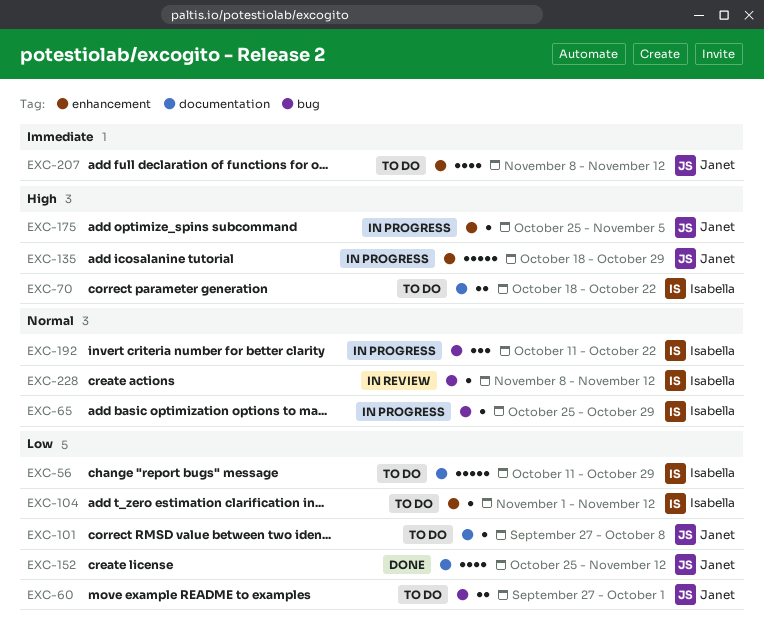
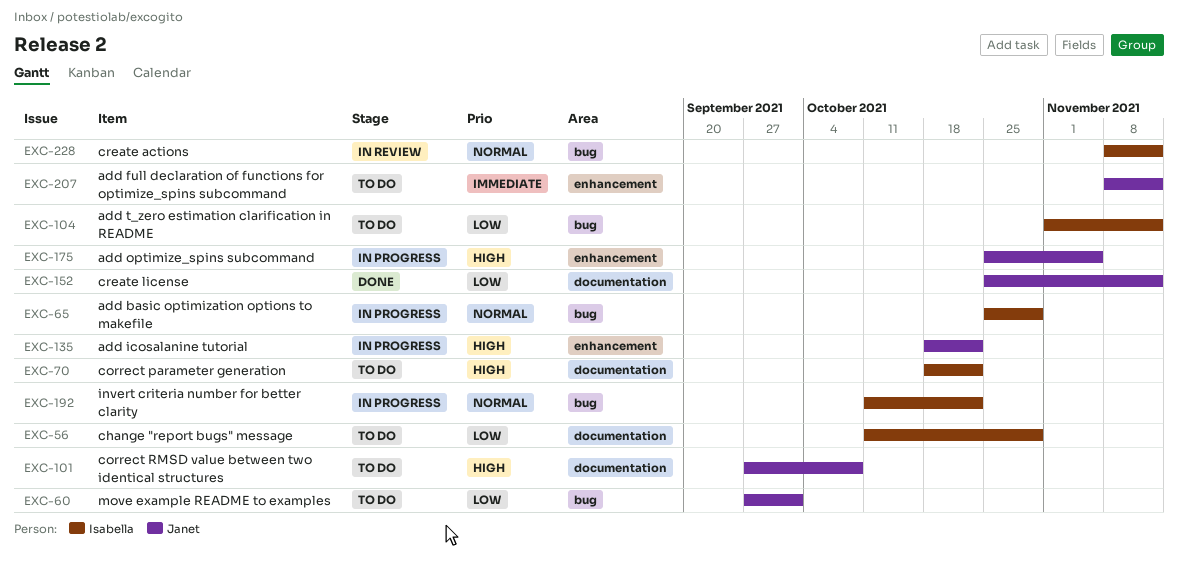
EXC-101, priority: Low -> High
EXC-104, label: enhancement -> bug
EXC-135, due: Oct 29 -> Oct 22

